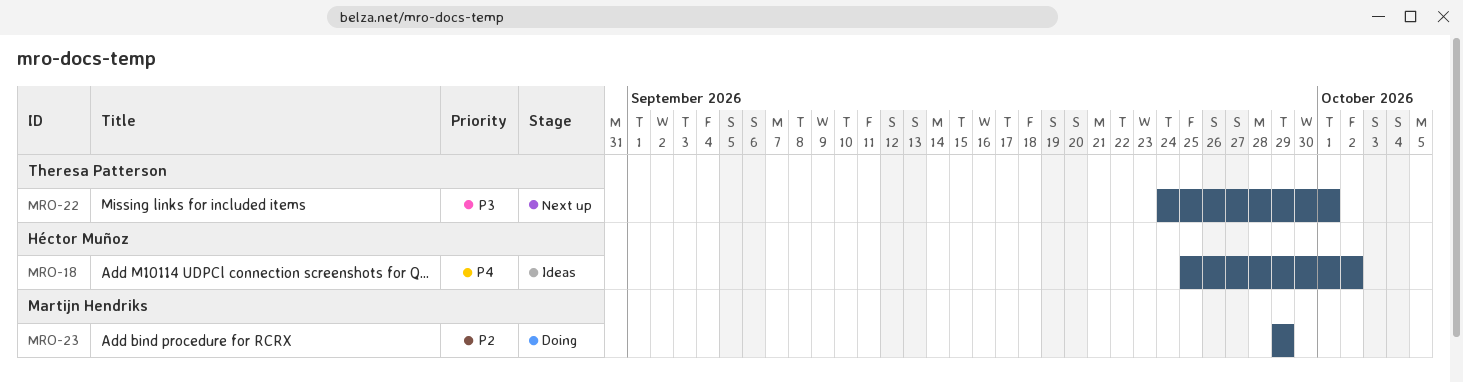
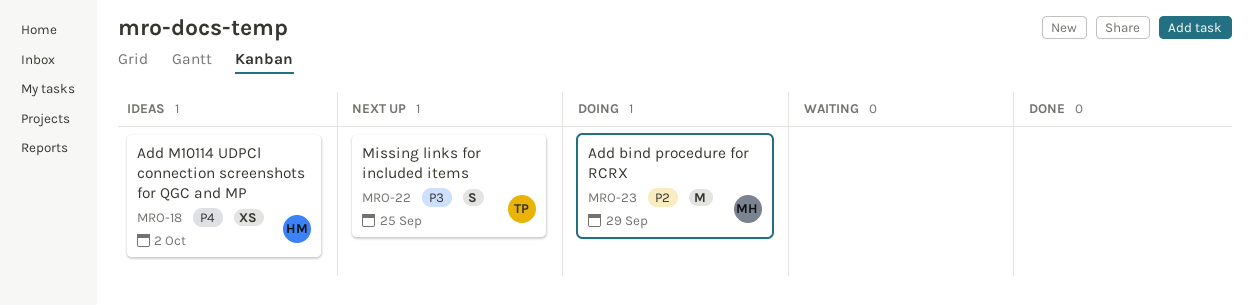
MRO-22, due: Oct 1 -> Sep 25

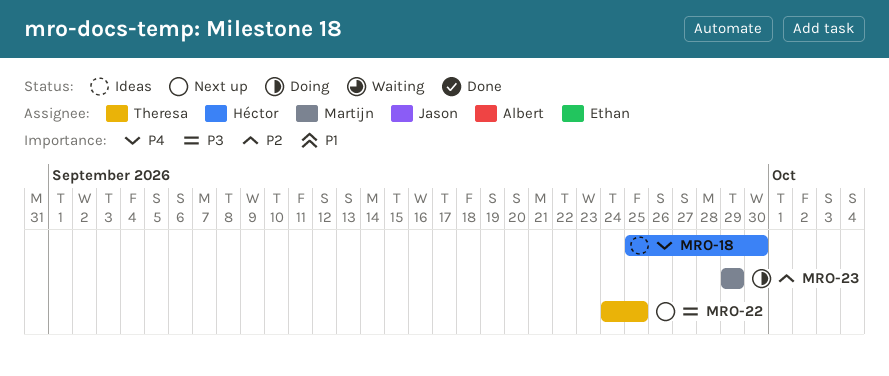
MRO-18, due: Oct 2 -> Sep 30

